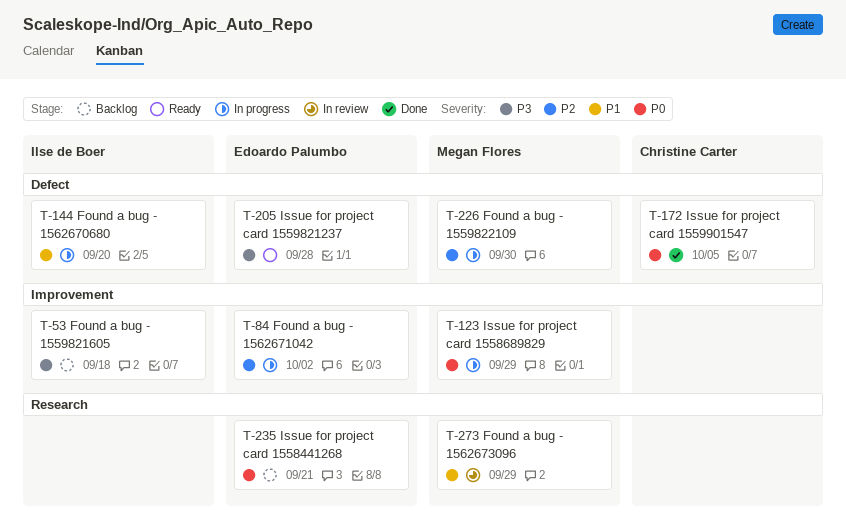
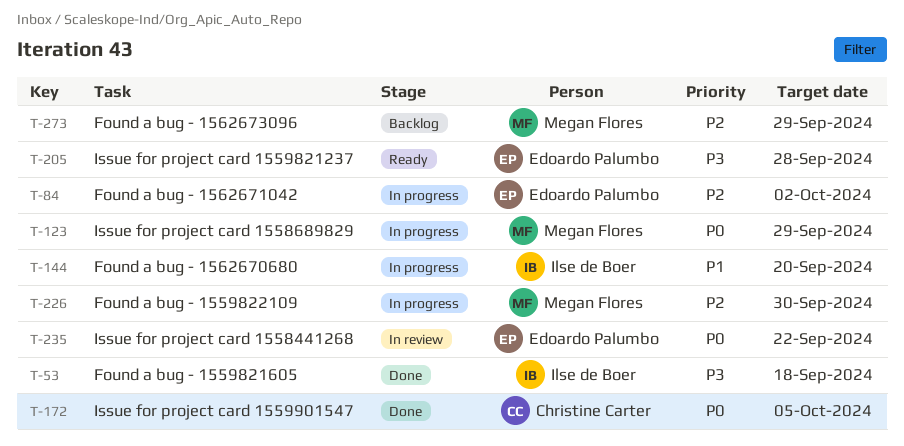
T-53, status: Backlog -> Done
T-235, status: Backlog -> In review
T-235, due: Sep 21 -> Sep 22
T-273, status: In review -> Backlog
T-273, priority: P1 -> P2

